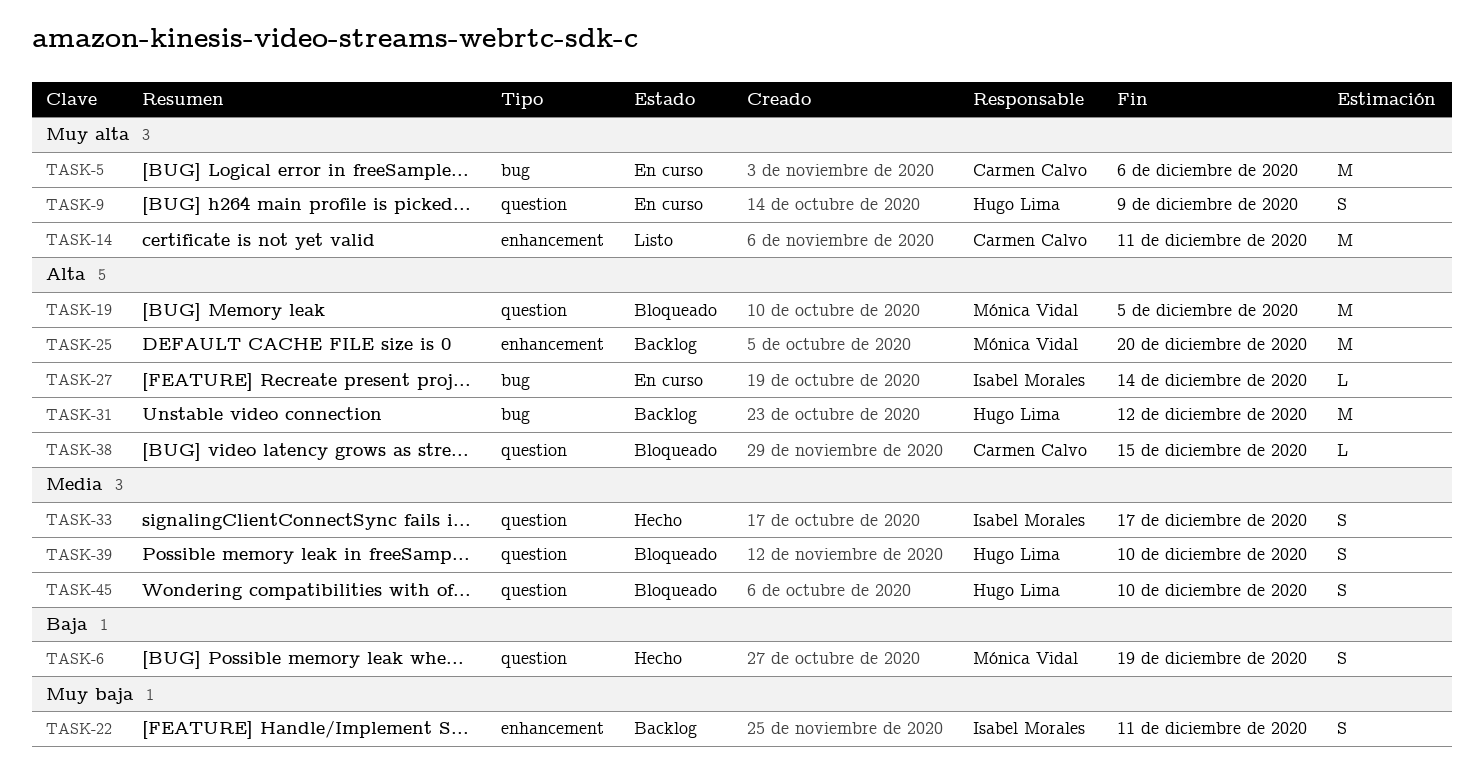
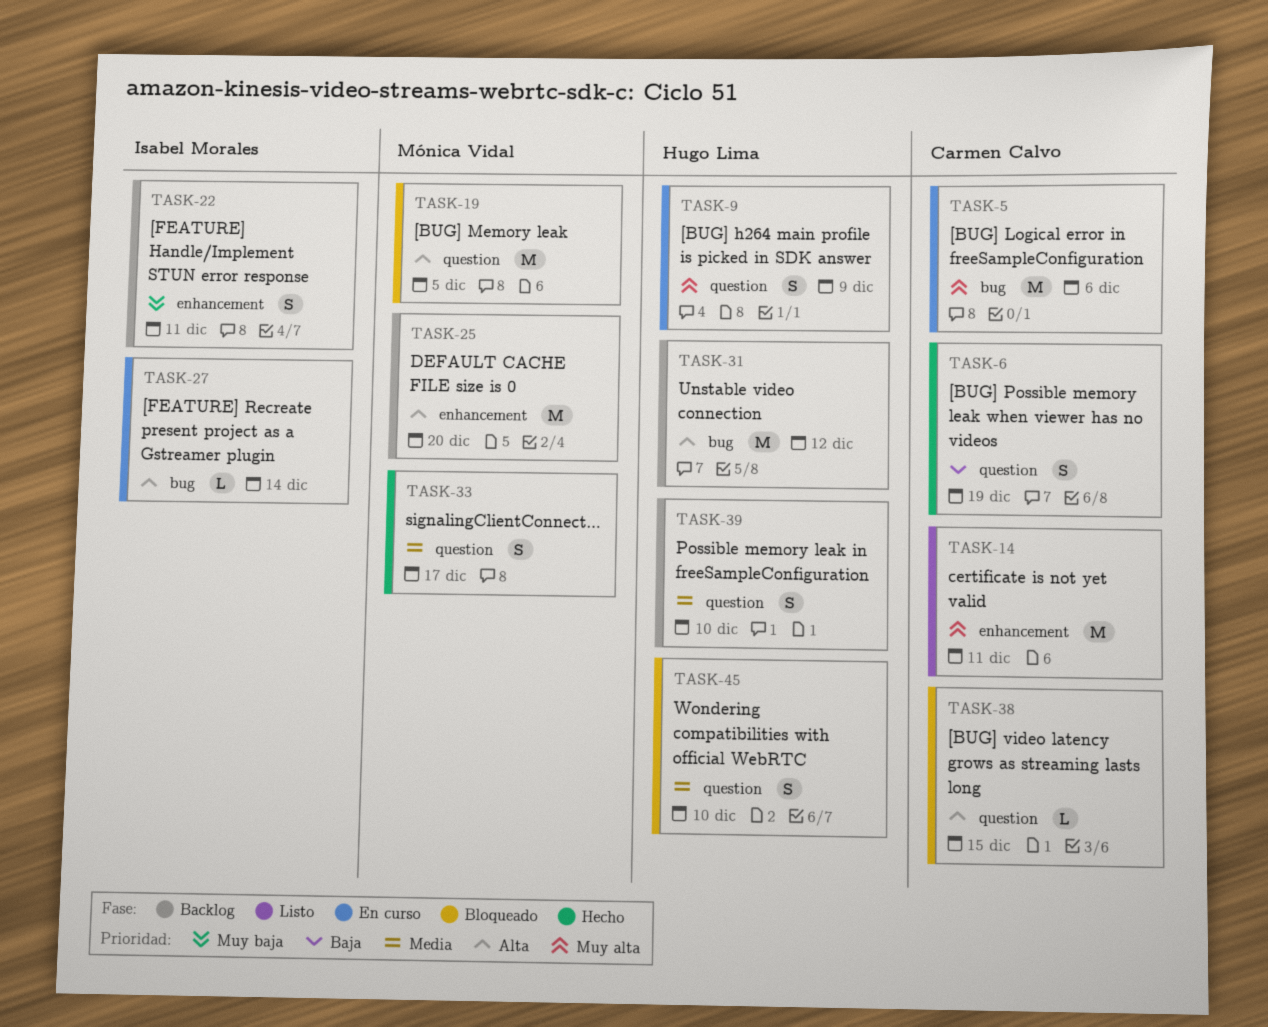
TASK-6, owner: Mónica Vidal -> Carmen Calvo
TASK-33, owner: Isabel Morales -> Mónica Vidal
TASK-39, status: Bloqueado -> Backlog

